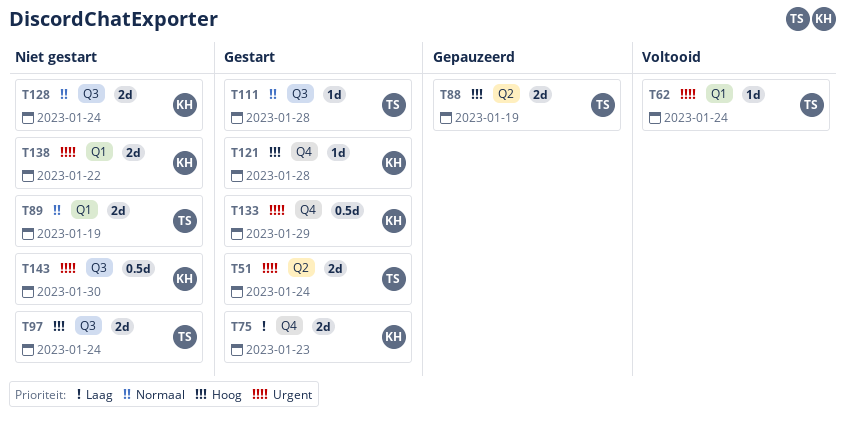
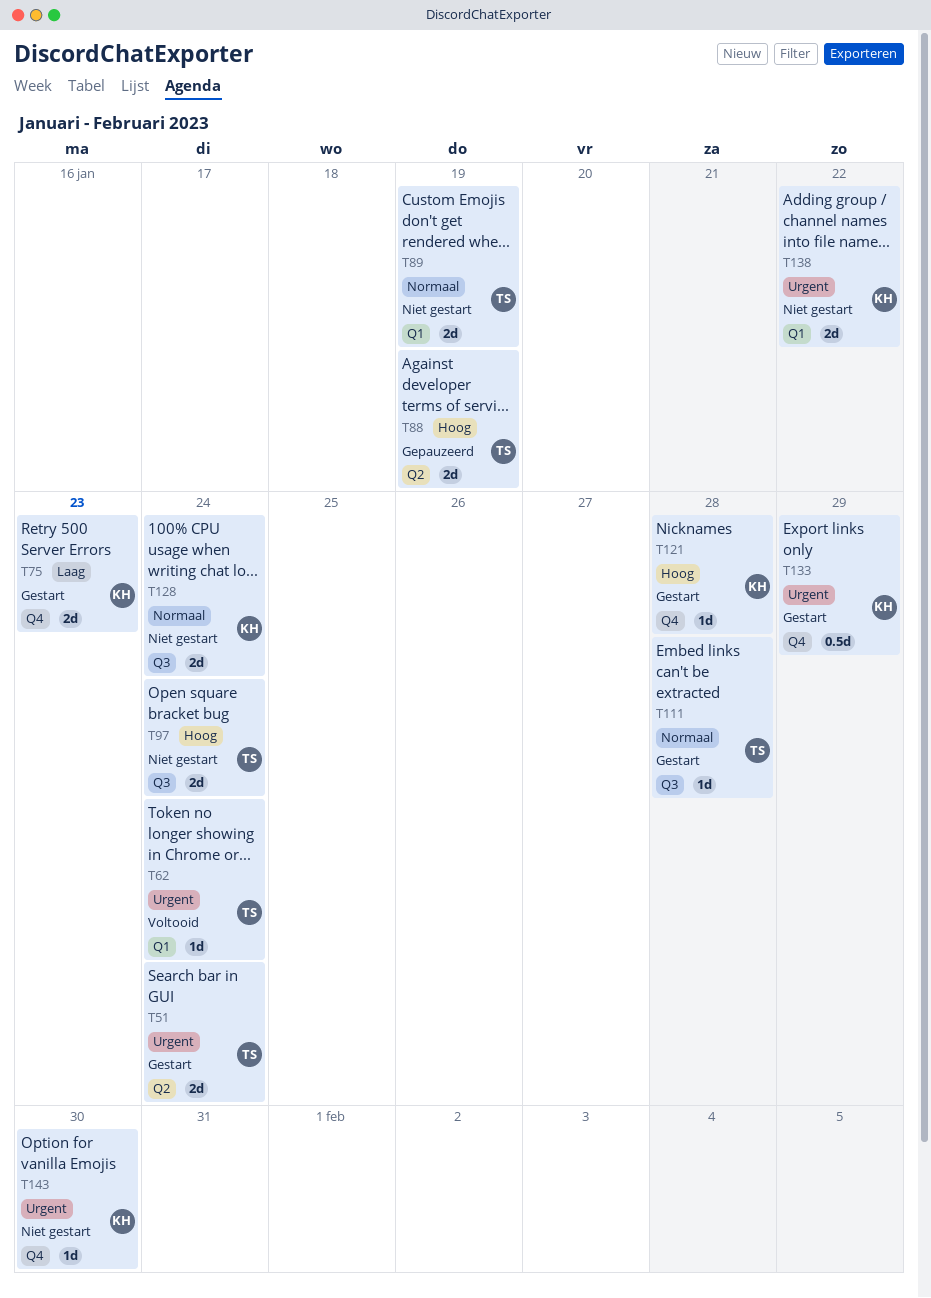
T143, label: Q3 -> Q4
T143, estimate: 0.5d -> 1d

